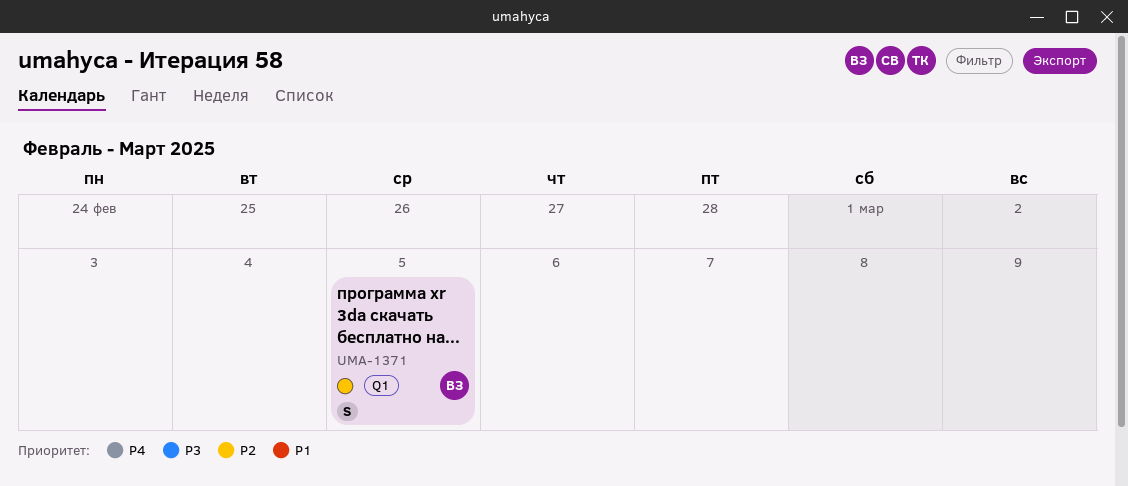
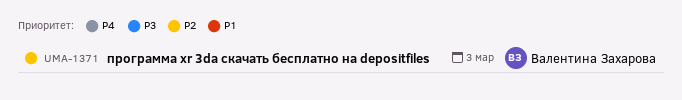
UMA-1371, due: Mar 5 -> Mar 3

